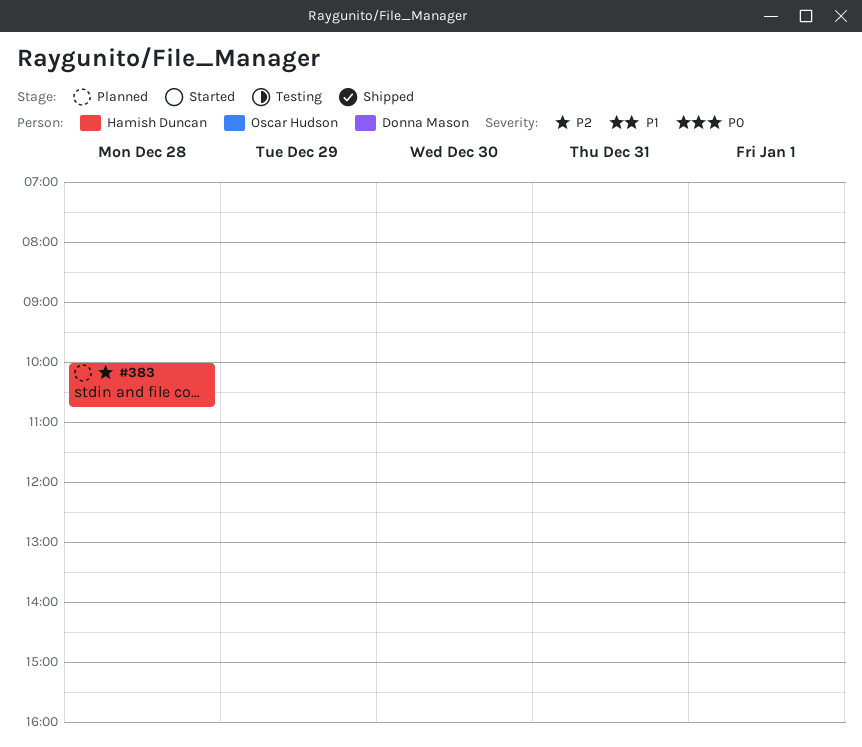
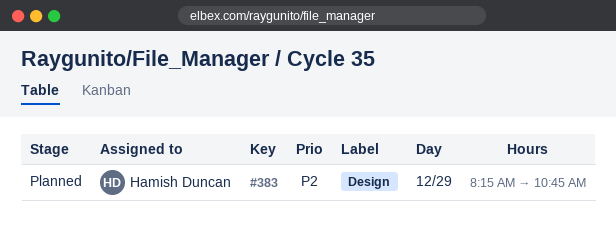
#383, day: Dec 28 -> Dec 29
#383, begins: 10:00 -> 08:15

